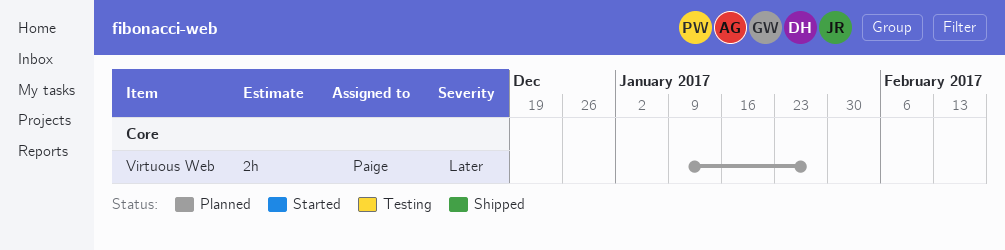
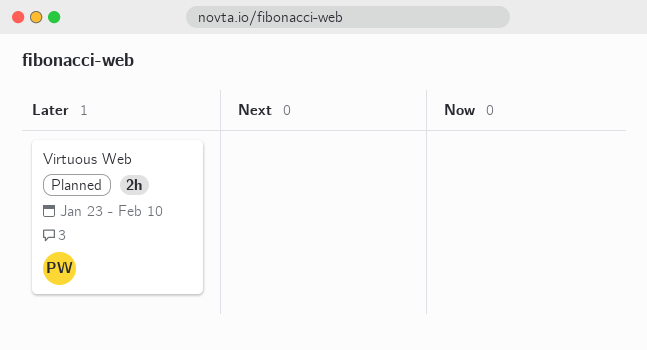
Virtuous Web, start: Jan 9 -> Jan 23
Virtuous Web, due: Jan 27 -> Feb 10

